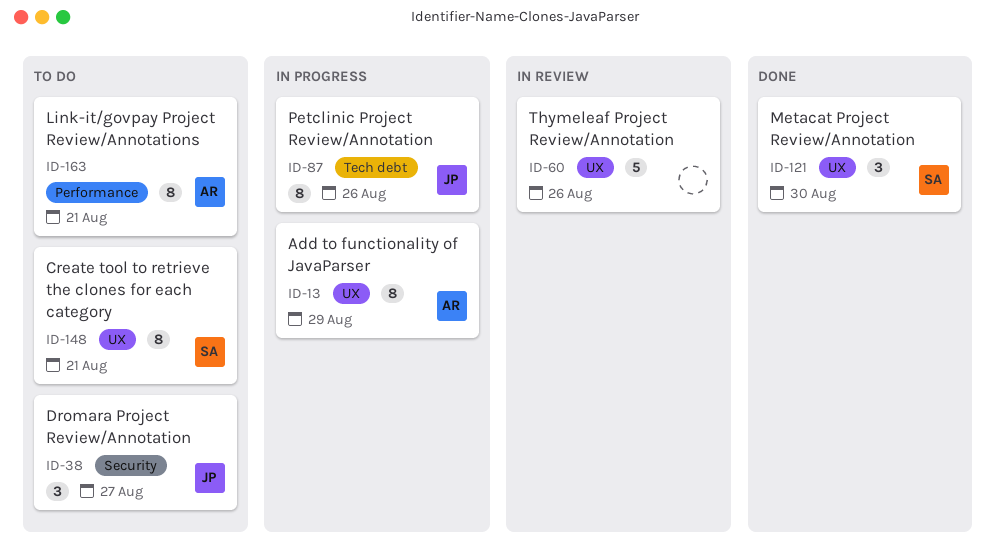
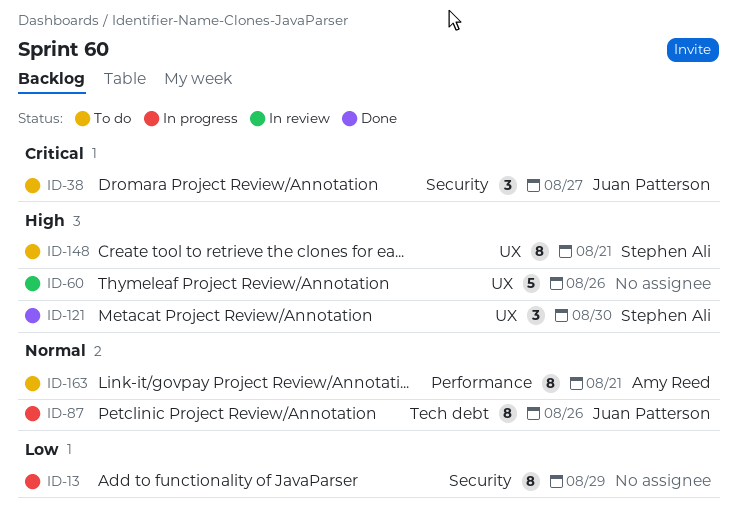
ID-13, owner: Amy Reed -> none
ID-13, label: UX -> Security

